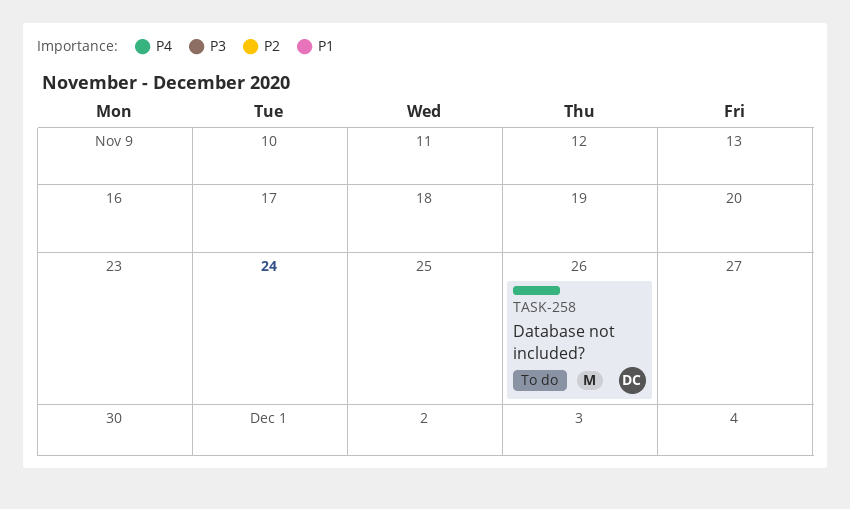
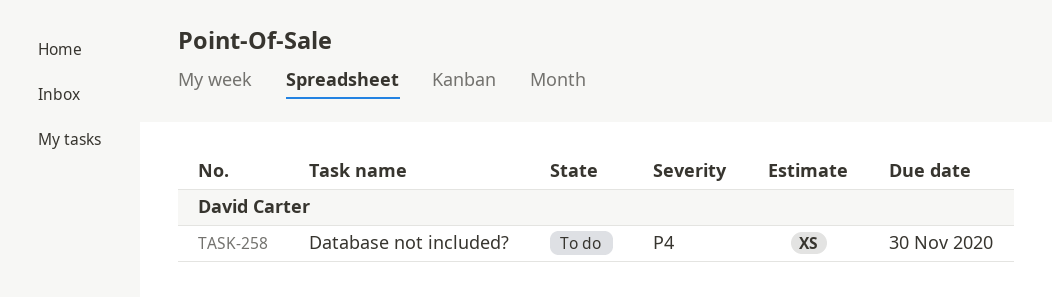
TASK-258, estimate: M -> XS
TASK-258, due: Nov 26 -> Nov 30

